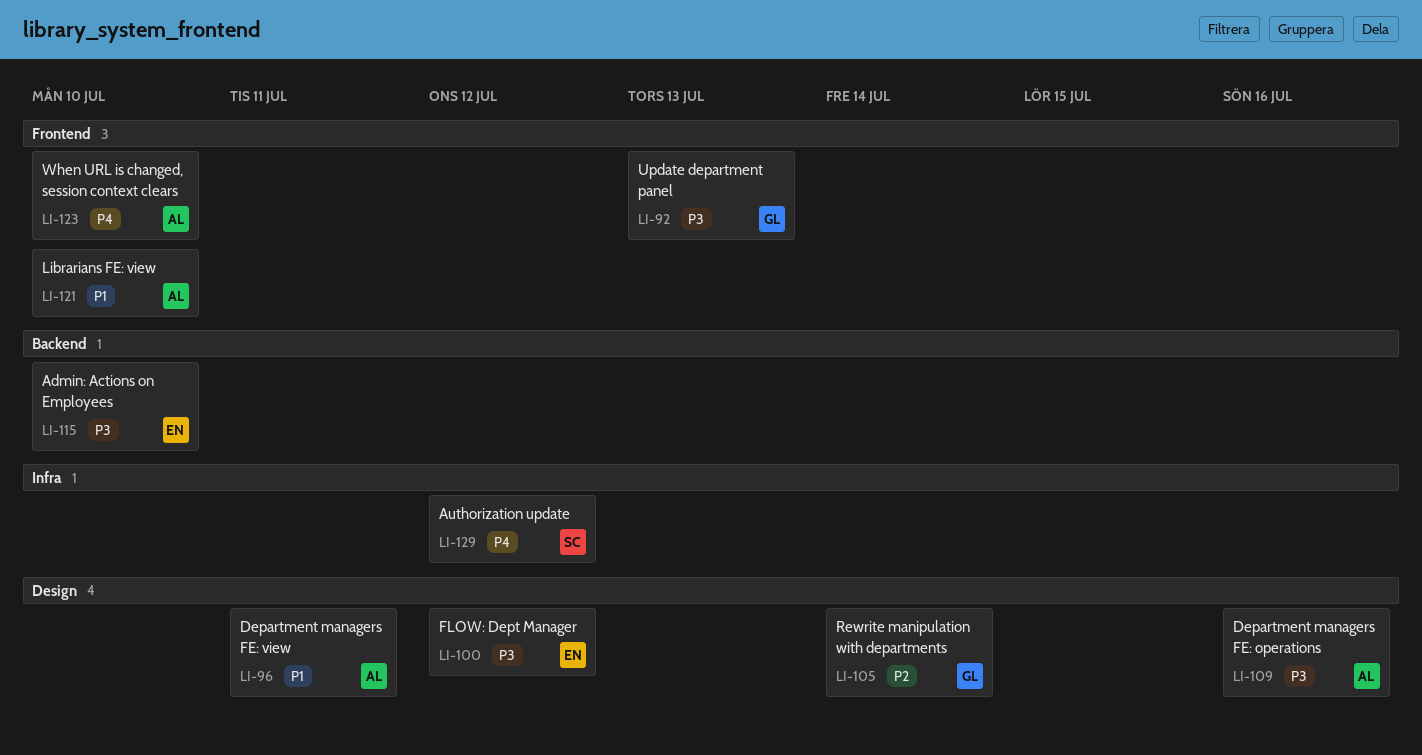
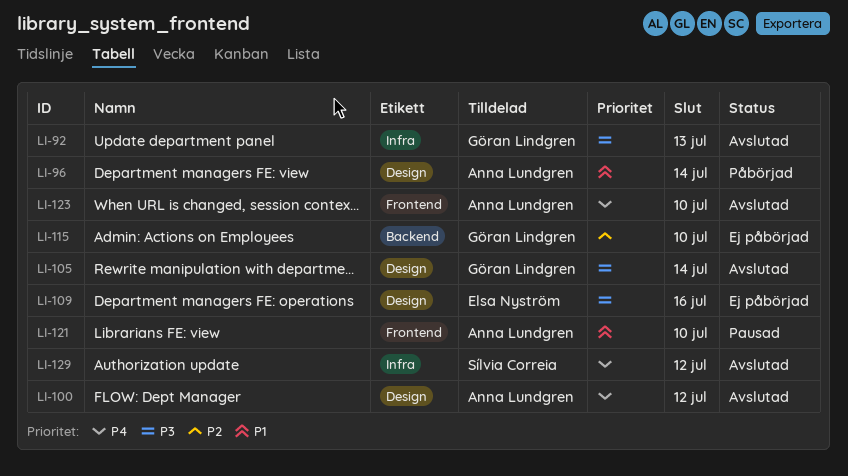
LI-92, label: Frontend -> Infra
LI-96, due: Jul 11 -> Jul 14
LI-100, owner: Elsa Nyström -> Anna Lundgren
LI-100, priority: P3 -> P4
LI-105, priority: P2 -> P3
LI-109, owner: Anna Lundgren -> Elsa Nyström
LI-115, owner: Elsa Nyström -> Göran Lindgren
LI-115, priority: P3 -> P2

